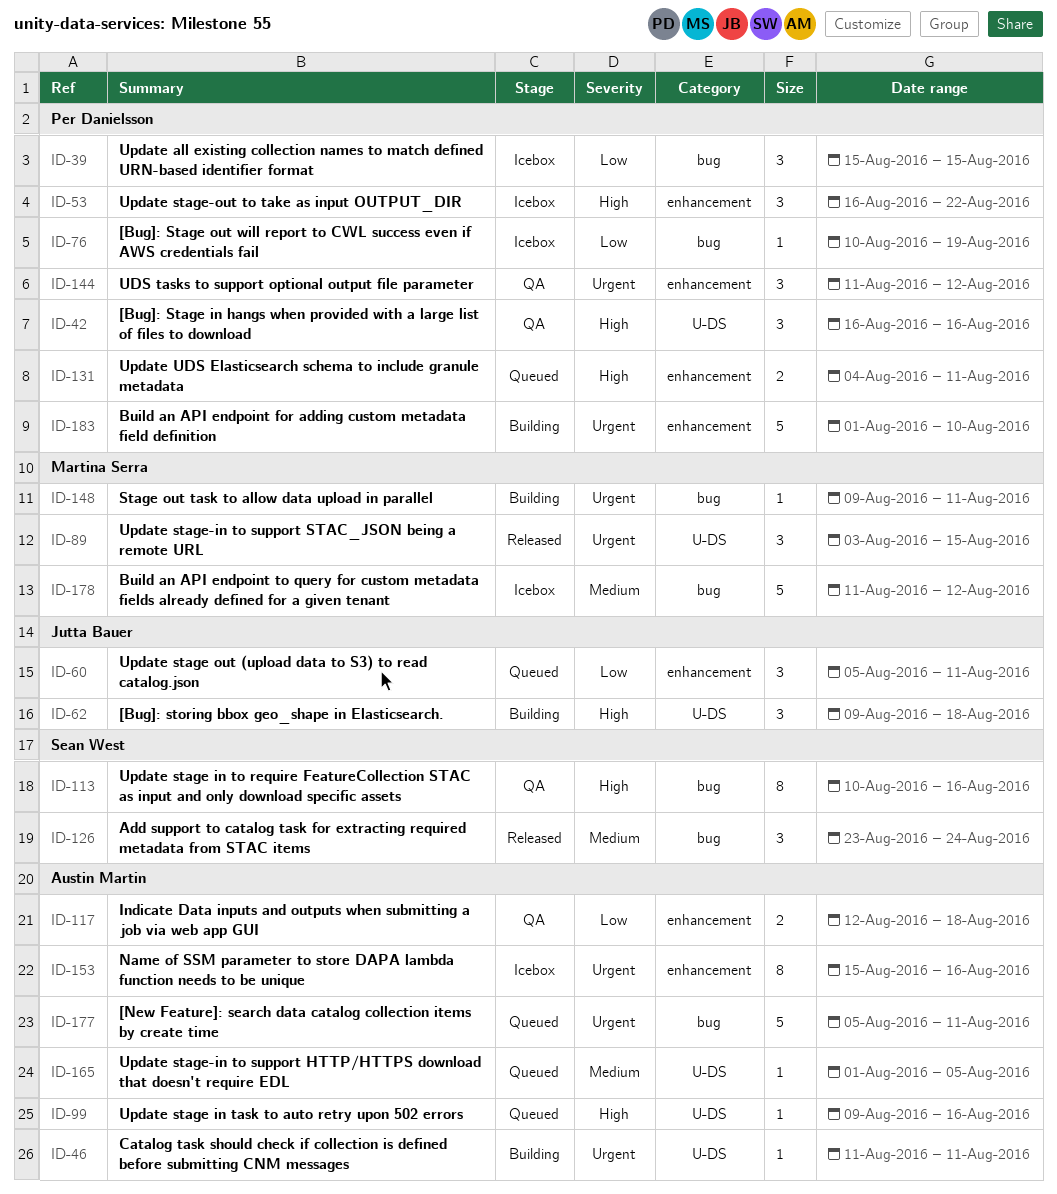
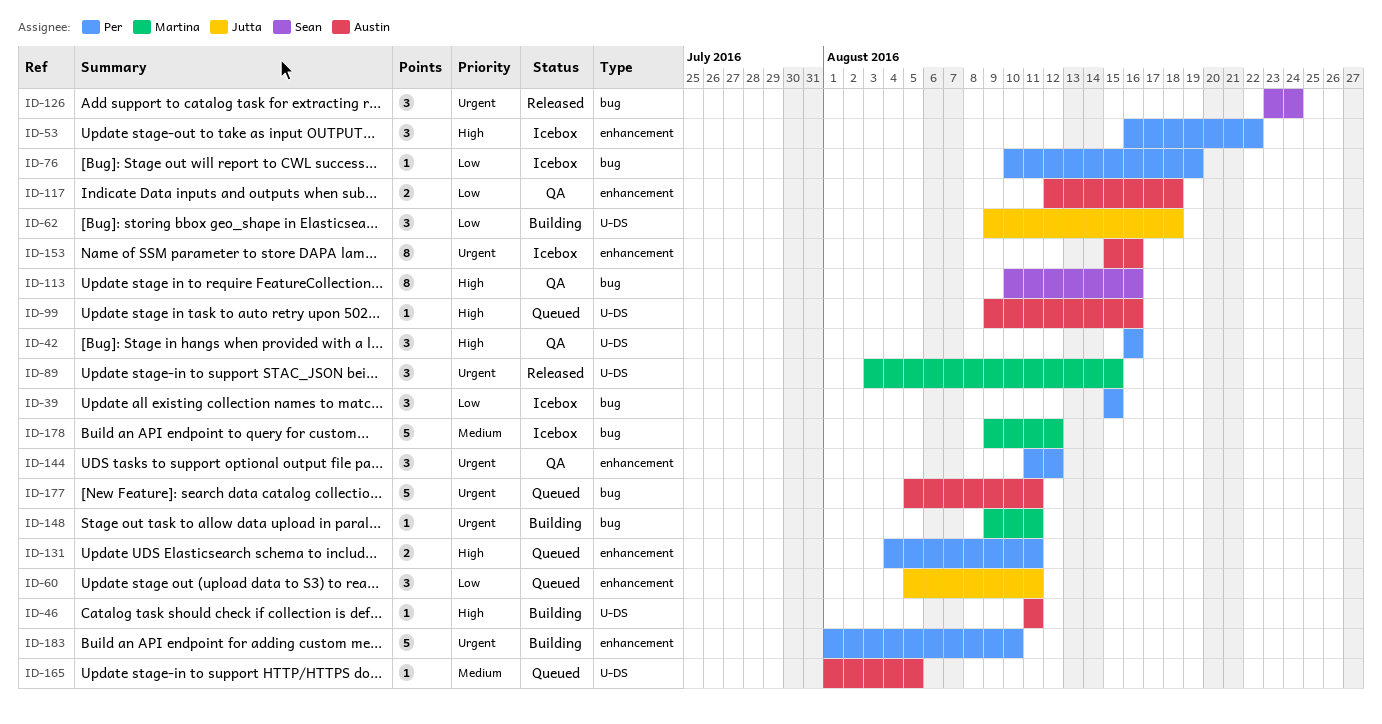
ID-46, priority: Urgent -> High
ID-62, priority: High -> Low
ID-126, priority: Medium -> Urgent
ID-178, start: Aug 11 -> Aug 9

